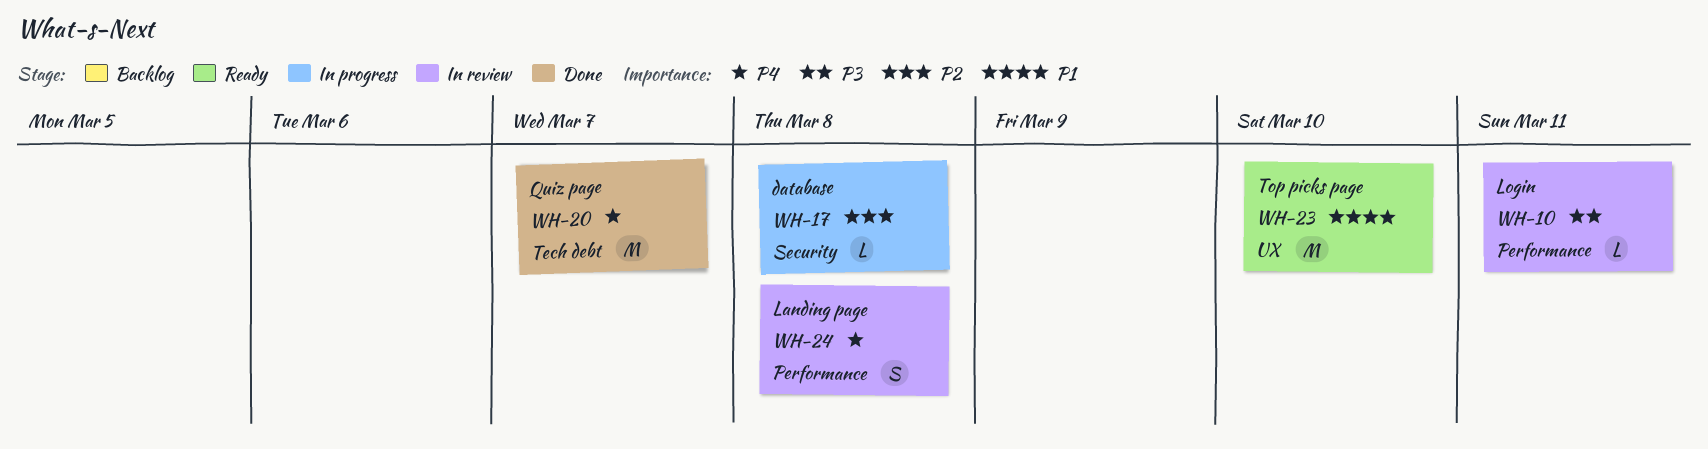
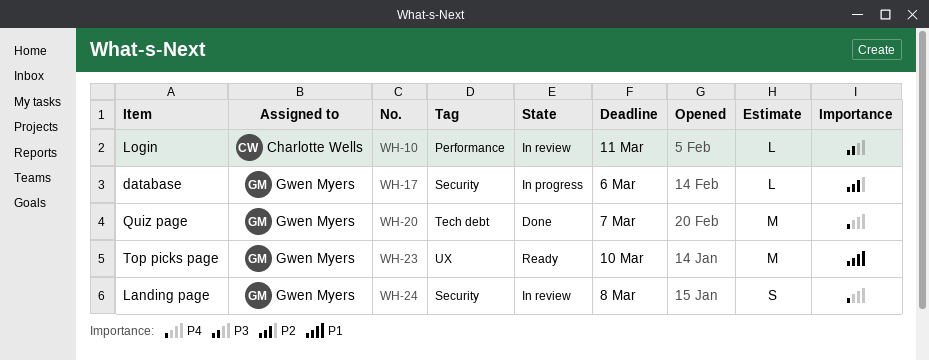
WH-17, due: Mar 8 -> Mar 6
WH-24, label: Performance -> Security

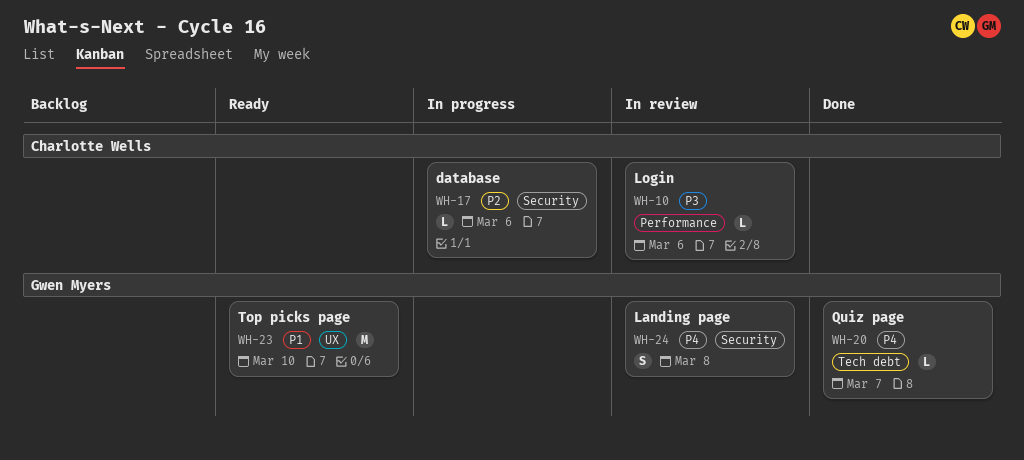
WH-10, due: Mar 11 -> Mar 6
WH-17, owner: Gwen Myers -> Charlotte Wells
WH-20, estimate: M -> L

